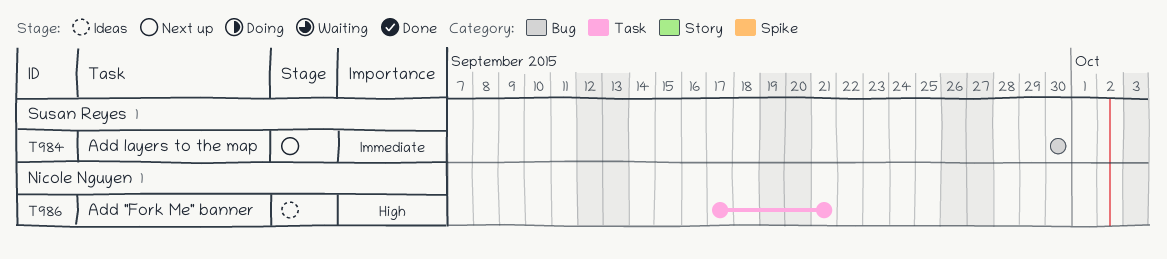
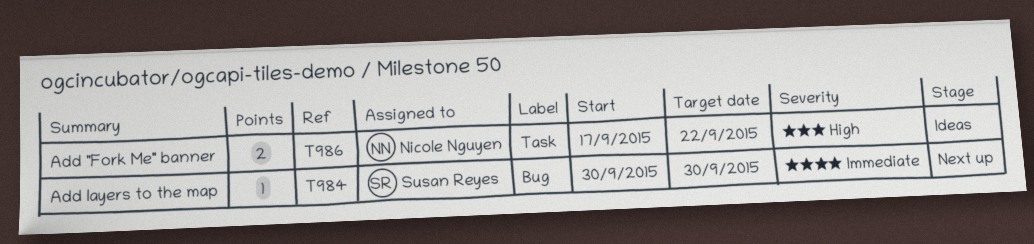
T986, due: Sep 21 -> Sep 22

